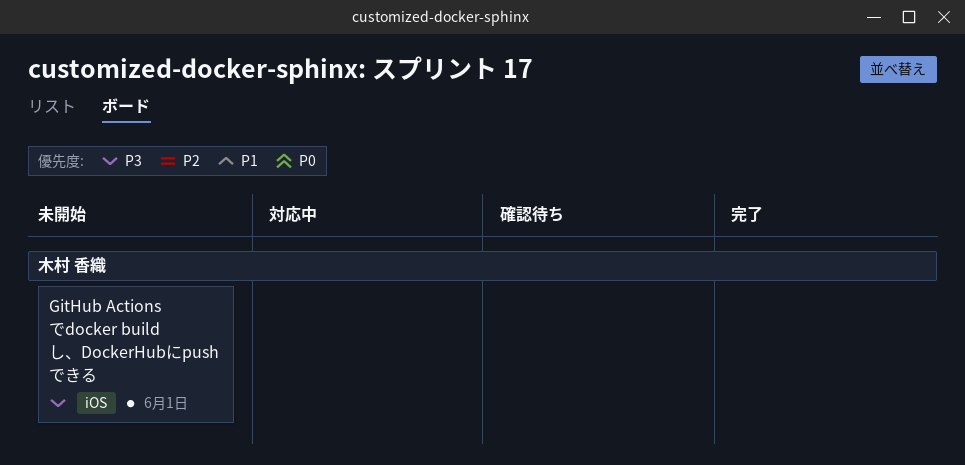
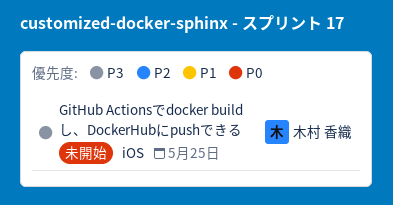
GitHub Actionsでdocker buildし、DockerHubにpushできる, due: Jun 1 -> May 25

